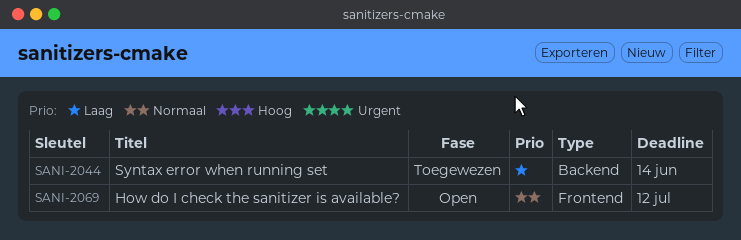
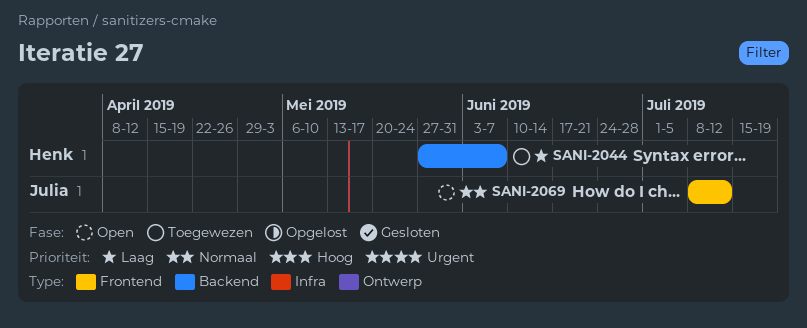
SANI-2044, due: Jun 14 -> Jun 7

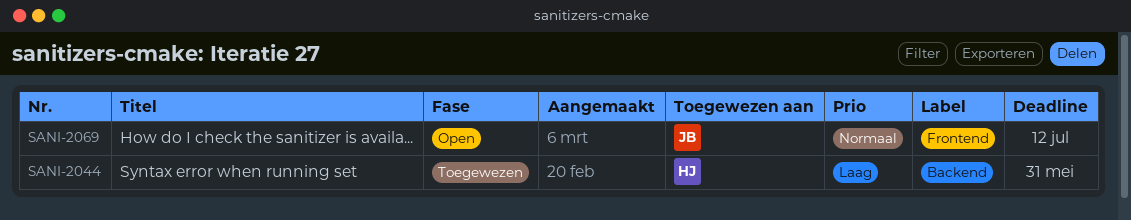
SANI-2044, due: Jun 7 -> May 31

